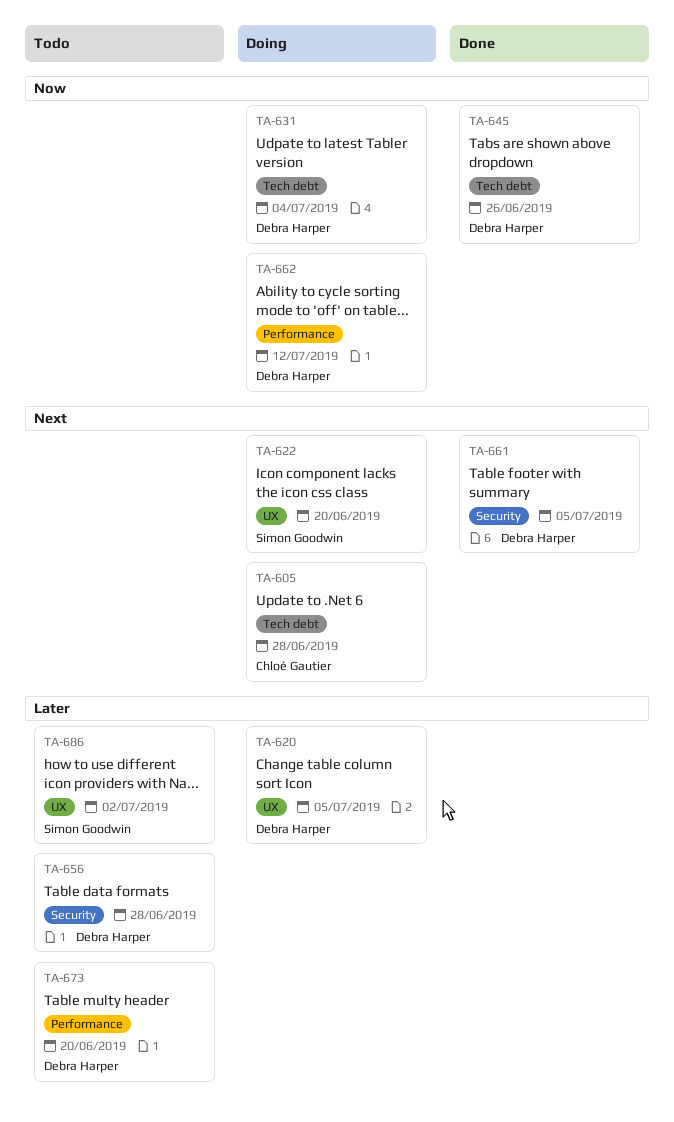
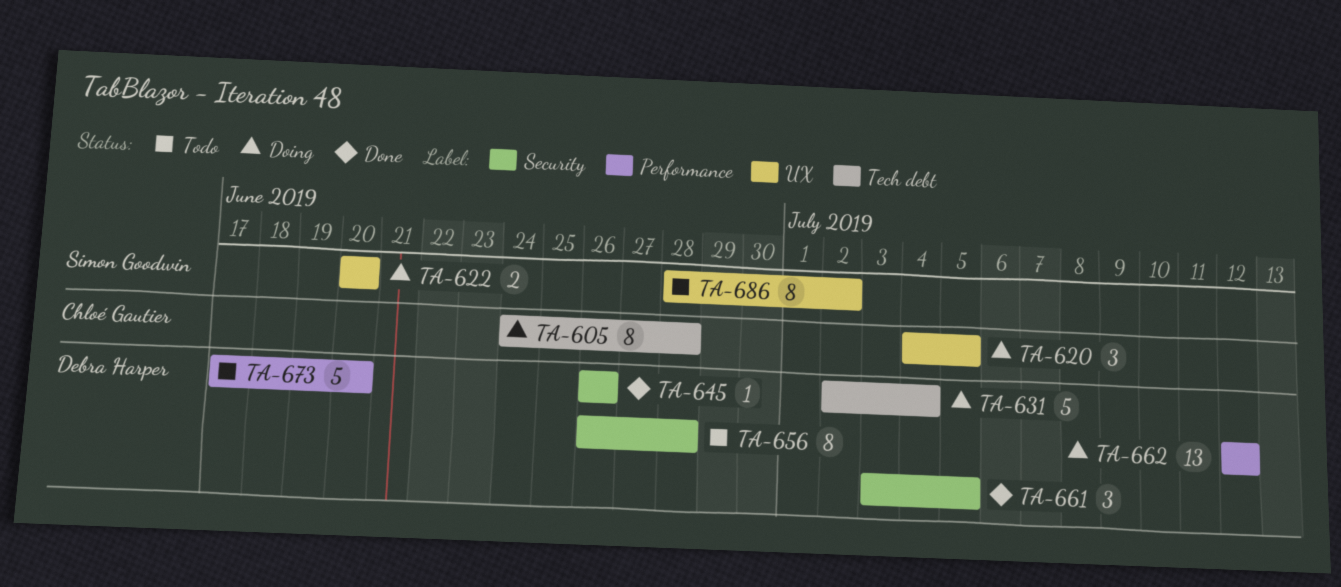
TA-620, owner: Debra Harper -> Chloé Gautier
TA-645, label: Tech debt -> Security

